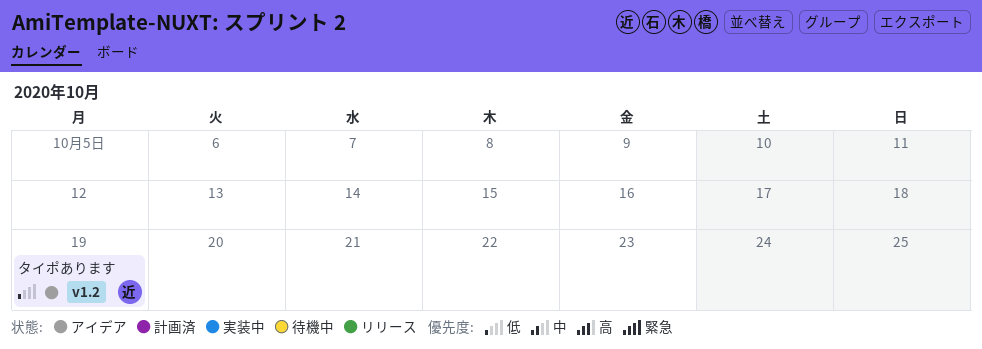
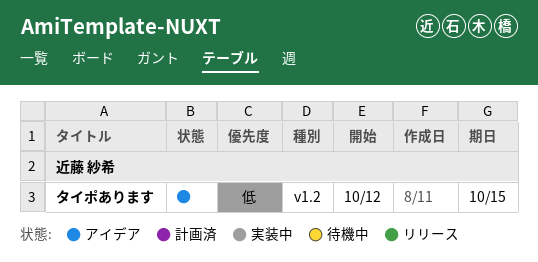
タイポあります, due: Oct 19 -> Oct 15

